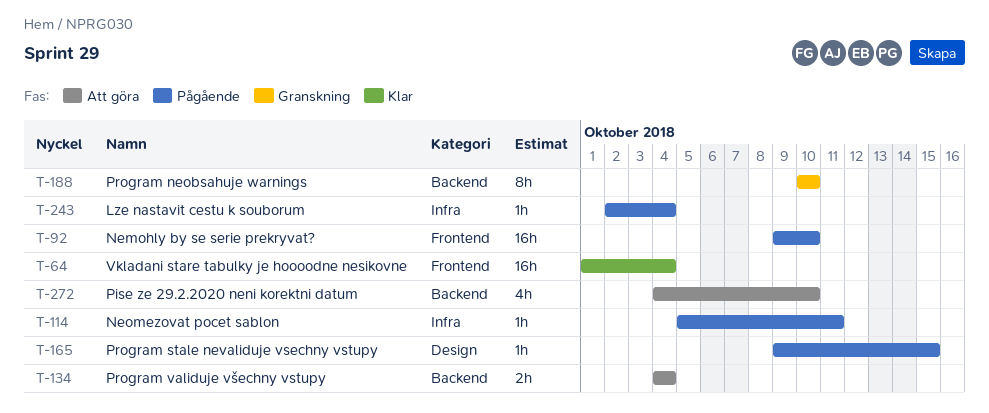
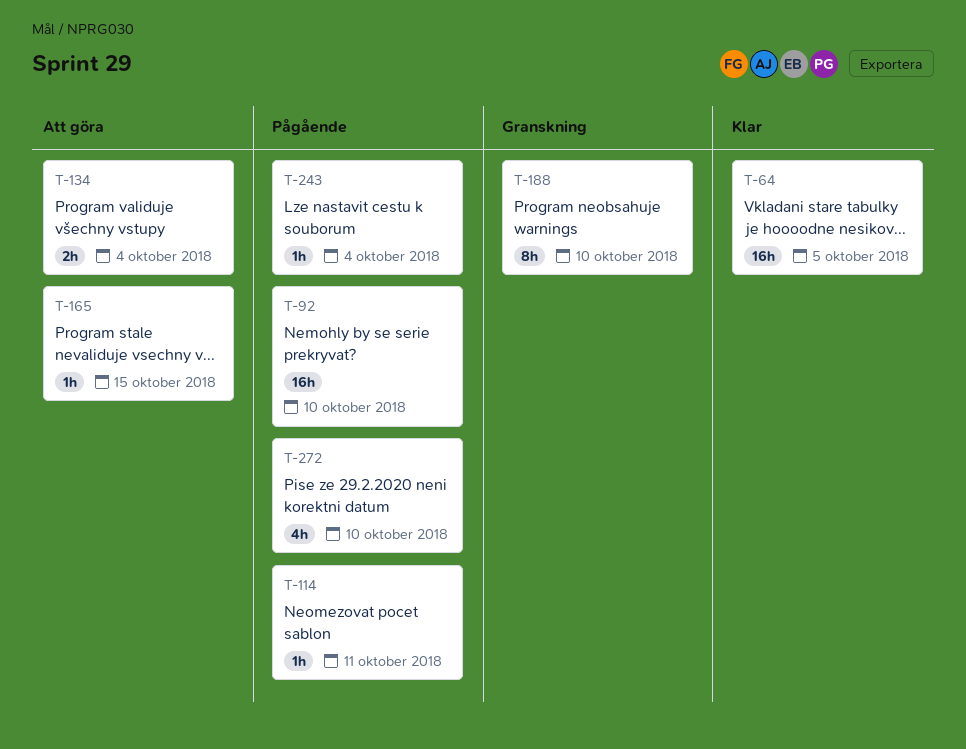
T-64, due: Oct 4 -> Oct 5
T-165, status: Pågående -> Att göra
T-272, status: Att göra -> Pågående

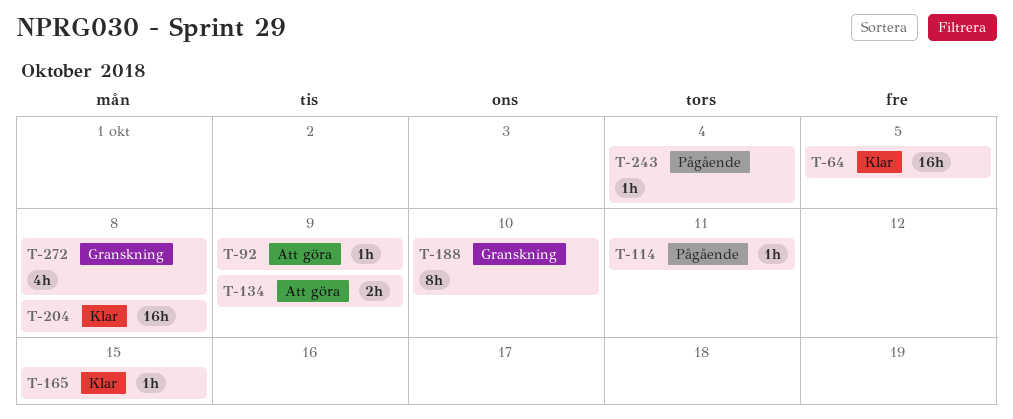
T-92, status: Pågående -> Att göra
T-92, estimate: 16h -> 1h
T-92, due: Oct 10 -> Oct 9
T-134, due: Oct 4 -> Oct 9
T-165, status: Att göra -> Klar
T-204: none -> present
T-272, status: Pågående -> Granskning
T-272, due: Oct 10 -> Oct 8

